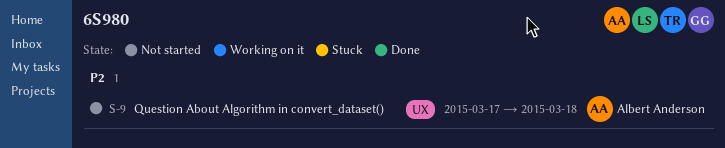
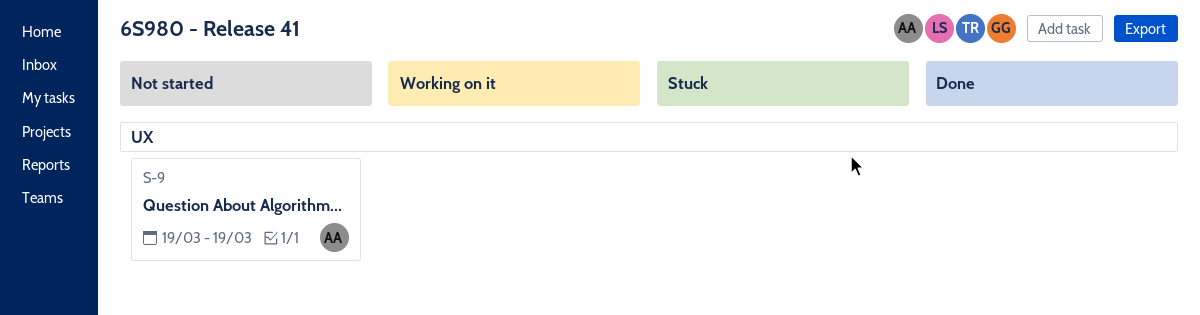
S-9, start: Mar 17 -> Mar 19
S-9, due: Mar 18 -> Mar 19

